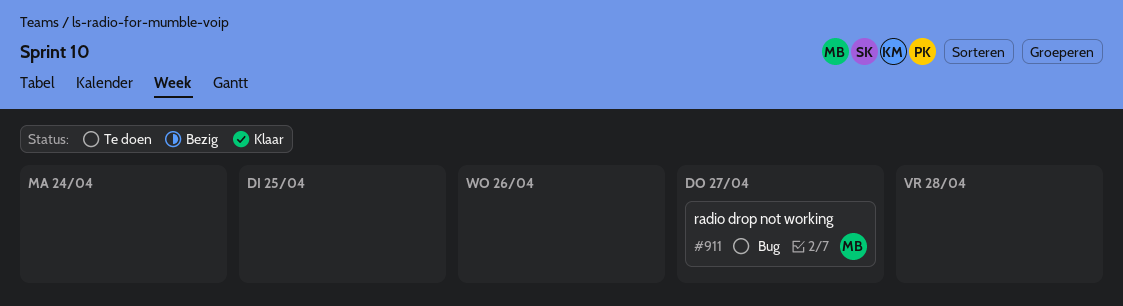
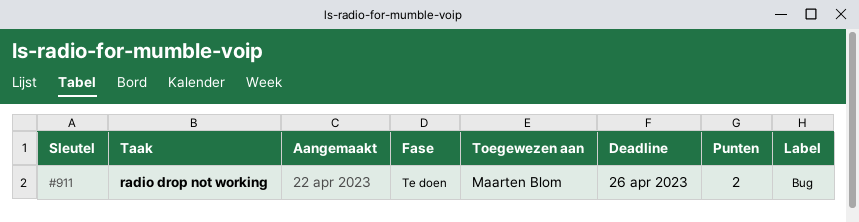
#911, due: Apr 27 -> Apr 26

